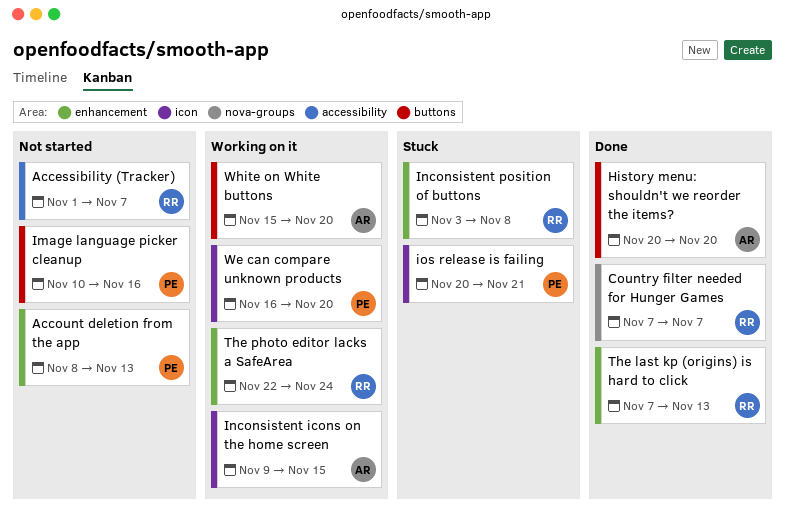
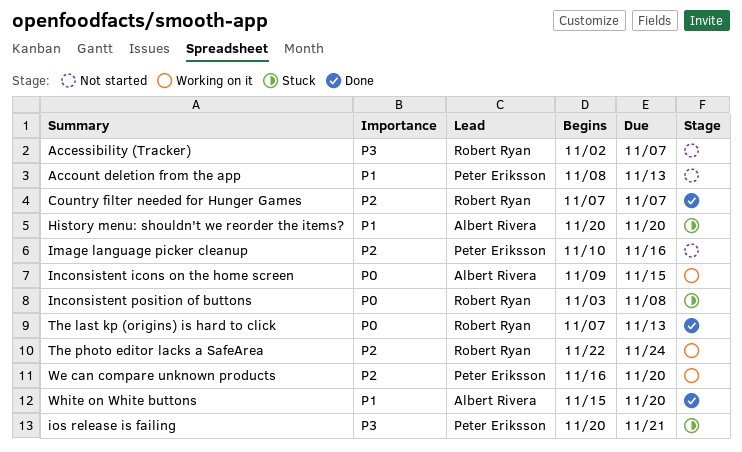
Accessibility (Tracker), start: Nov 1 -> Nov 2
History menu: shouldn't we reorder the items?, status: Done -> Stuck
White on White buttons, status: Working on it -> Done

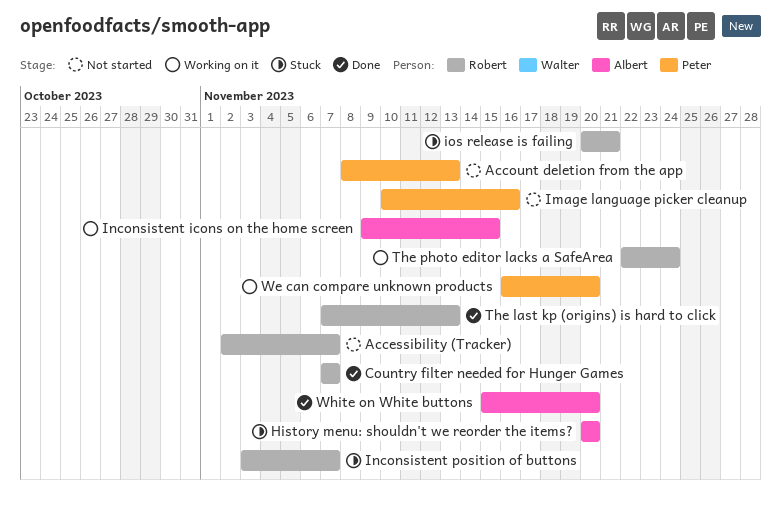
Inconsistent position of buttons, due: Nov 8 -> Nov 7
ios release is failing, owner: Peter Eriksson -> Robert Ryan

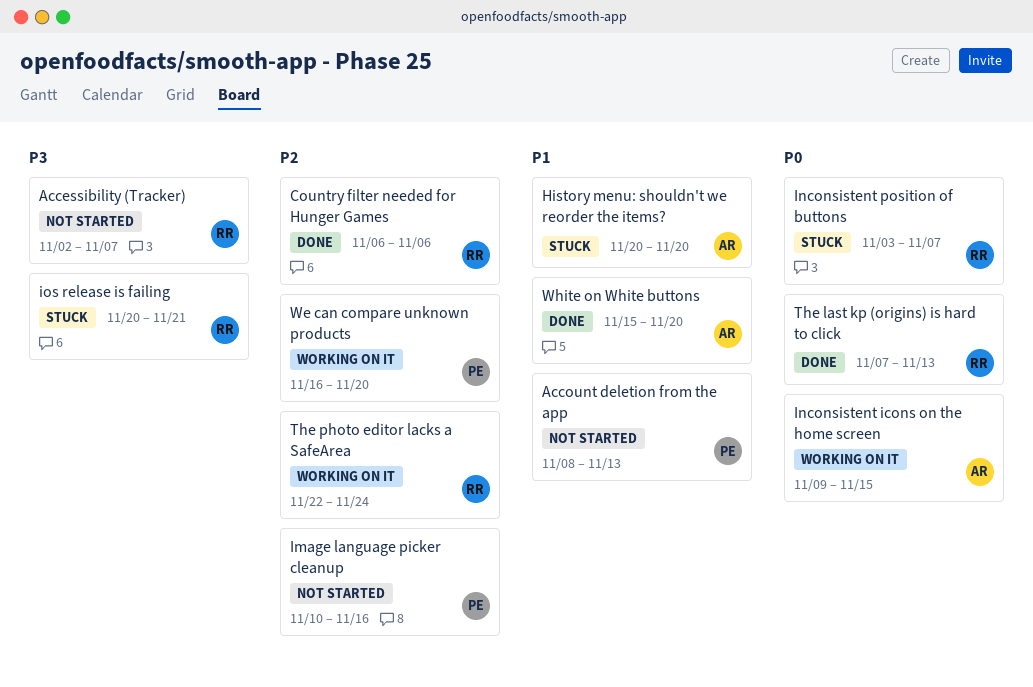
Country filter needed for Hunger Games, start: Nov 7 -> Nov 6
Country filter needed for Hunger Games, due: Nov 7 -> Nov 6

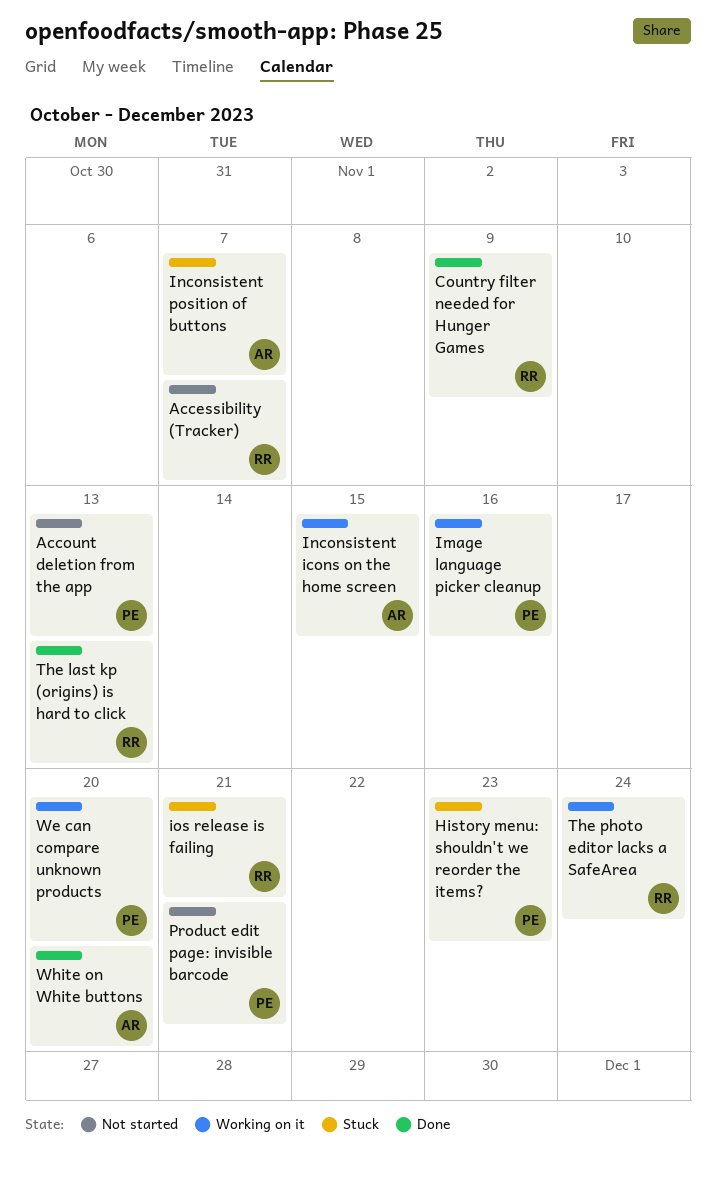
Country filter needed for Hunger Games, due: Nov 6 -> Nov 9
History menu: shouldn't we reorder the items?, owner: AR -> PE
History menu: shouldn't we reorder the items?, due: Nov 20 -> Nov 23
Image language picker cleanup, status: Not started -> Working on it
Inconsistent position of buttons, owner: RR -> AR
Product edit page: invisible barcode: none -> present

